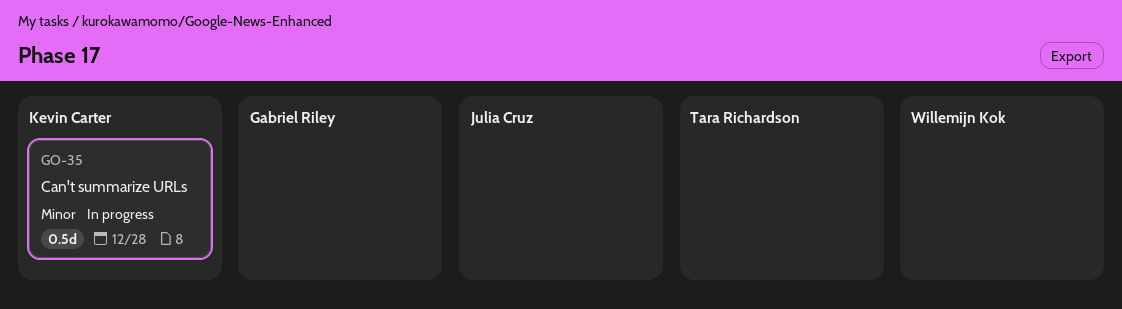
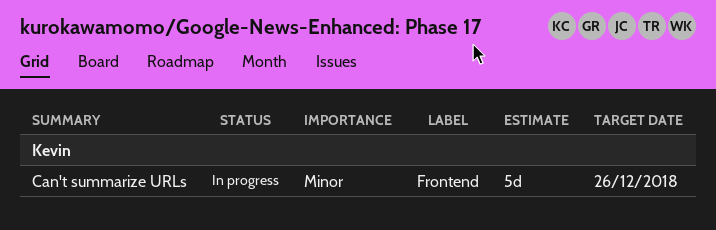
Can't summarize URLs, estimate: 0.5d -> 5d
Can't summarize URLs, due: Dec 28 -> Dec 26

